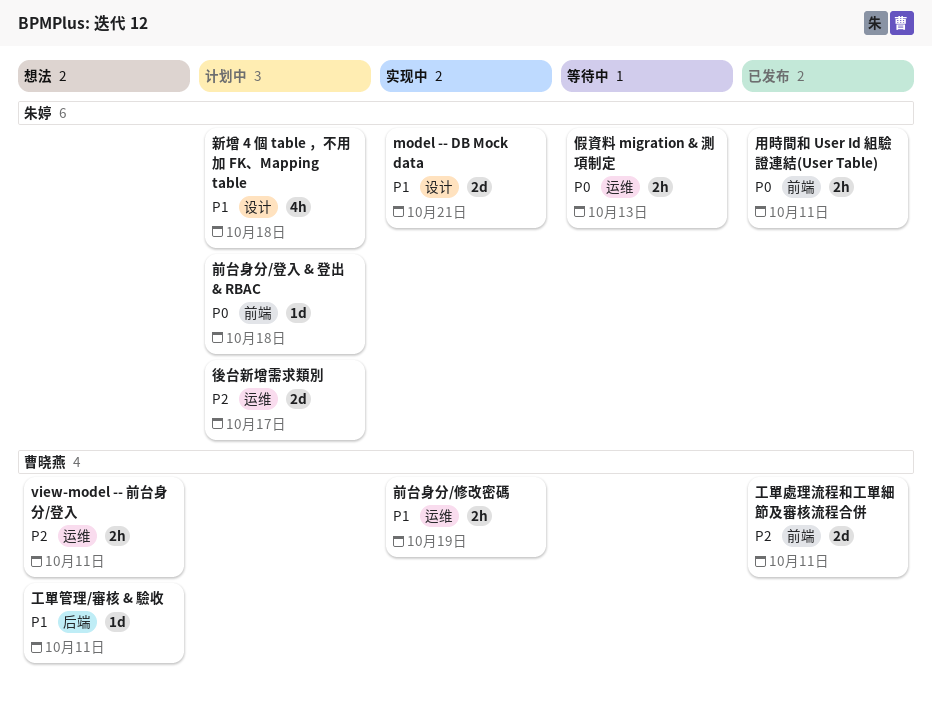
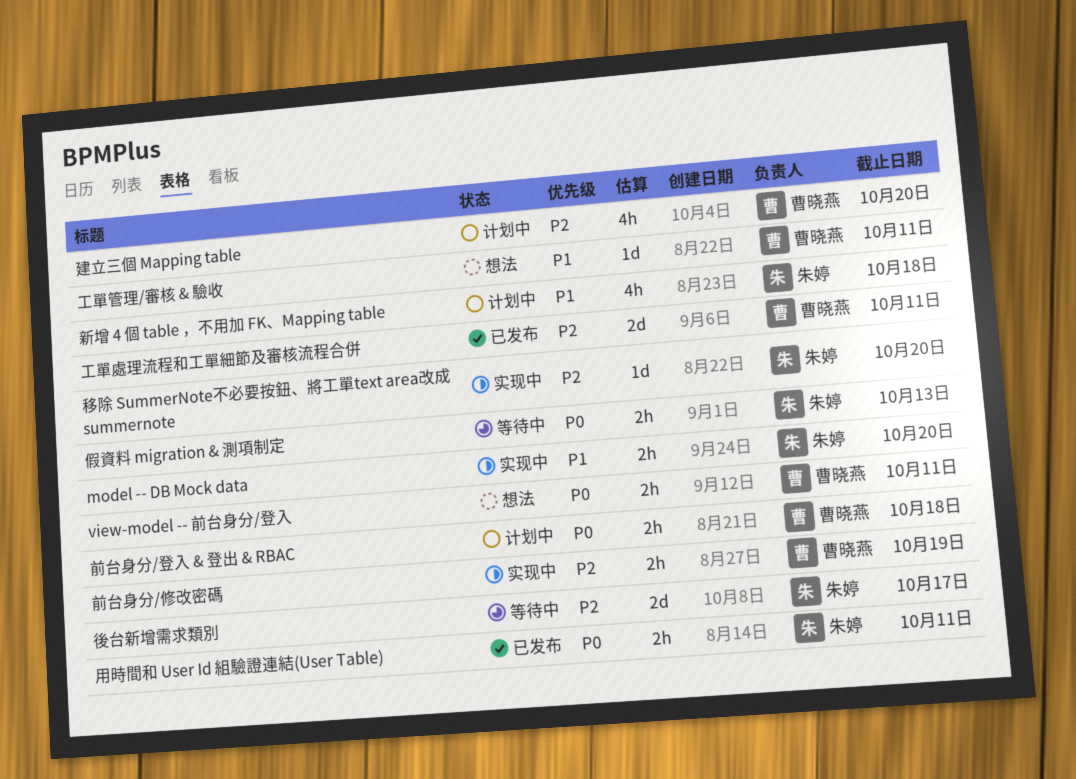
model -- DB Mock data, estimate: 2d -> 2h
model -- DB Mock data, due: Oct 21 -> Oct 20
view-model -- 前台身分/登入, priority: P2 -> P0
前台身分/修改密碼, priority: P1 -> P2
前台身分/登入 & 登出 & RBAC, owner: 朱婷 -> 曹晓燕
前台身分/登入 & 登出 & RBAC, estimate: 1d -> 2h
建立三個 Mapping table: none -> present
後台新增需求類別, status: 计划中 -> 等待中
移除 SummerNote不必要按鈕、將工單text area改成 summernote: none -> present

